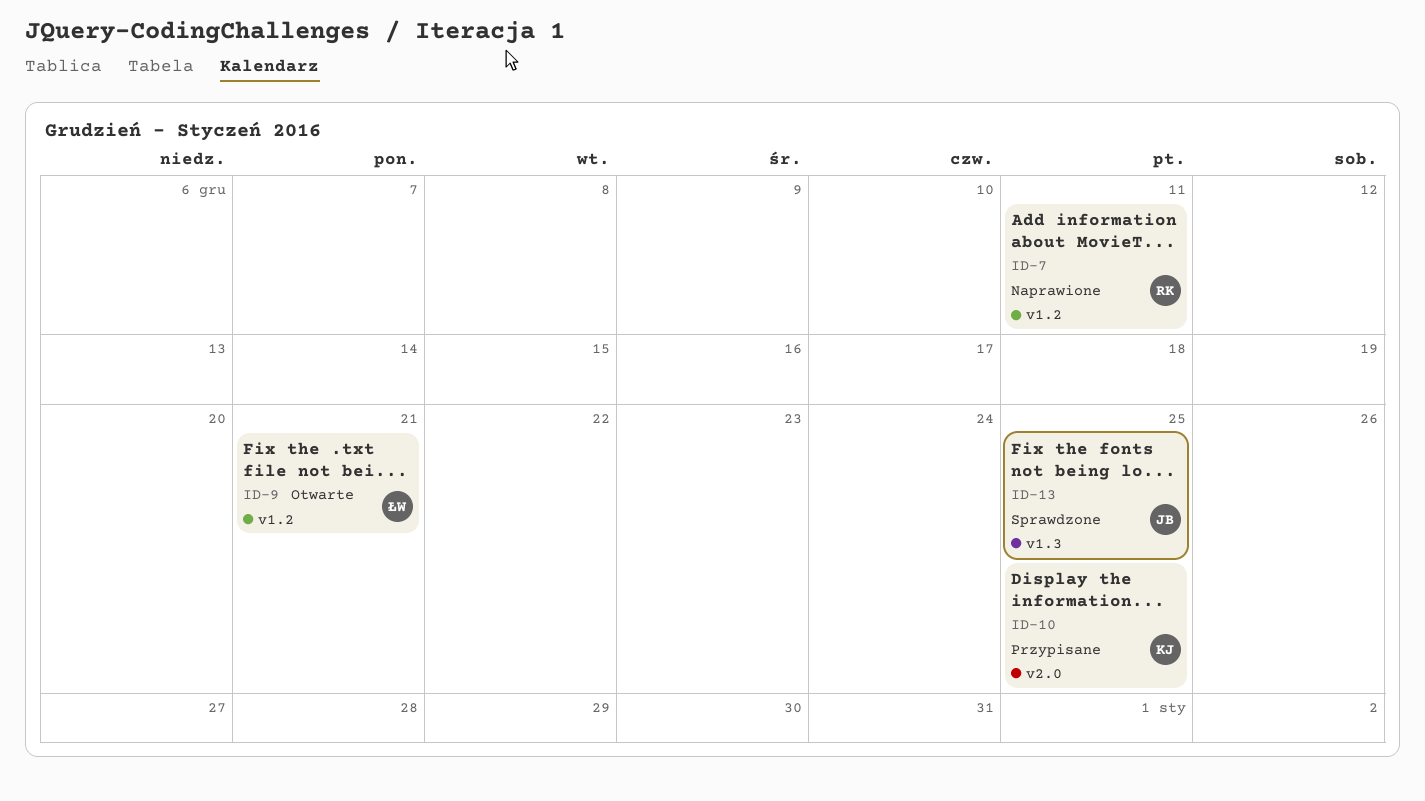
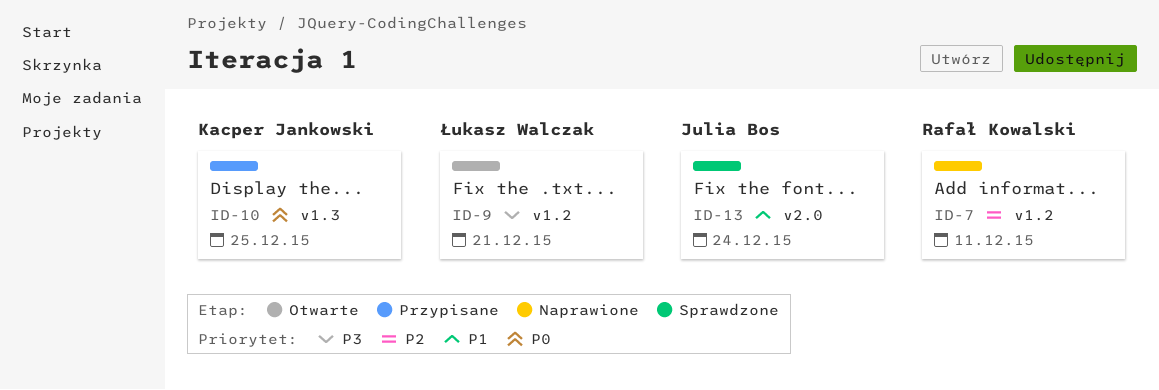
ID-10, label: v2.0 -> v1.3
ID-13, label: v1.3 -> v2.0
ID-13, due: Dec 25 -> Dec 24

